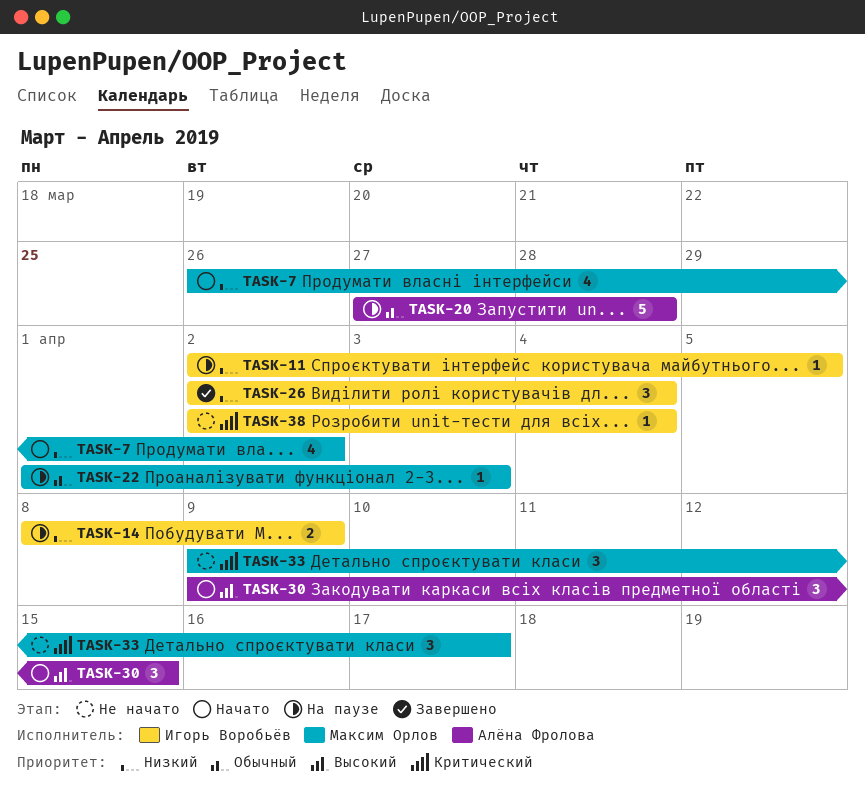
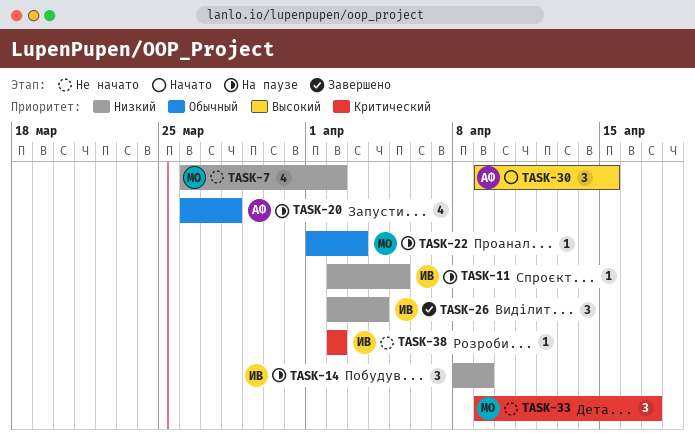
TASK-7, status: Начато -> Не начато
TASK-14, estimate: 2 -> 3
TASK-20, estimate: 5 -> 4
TASK-20, start: Mar 27 -> Mar 26
TASK-38, due: Apr 4 -> Apr 2

